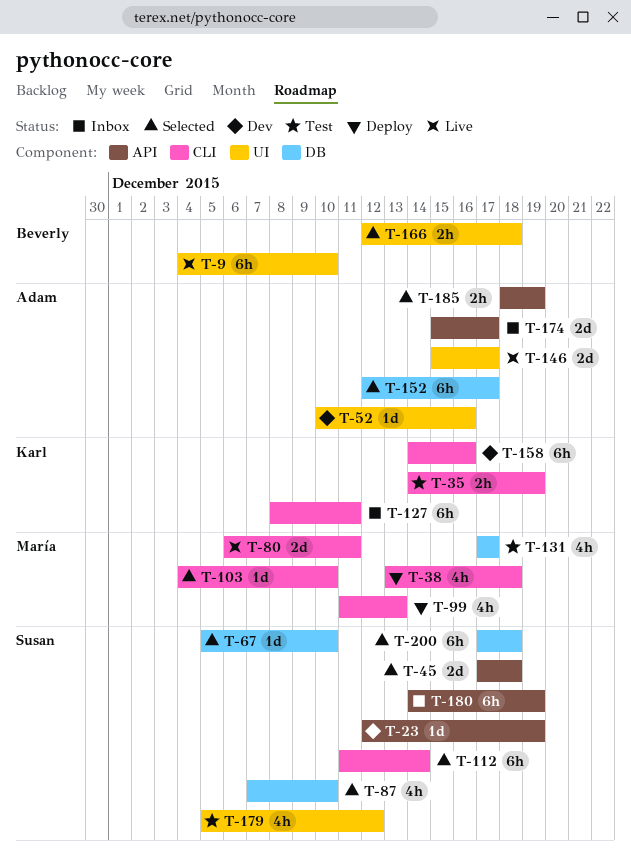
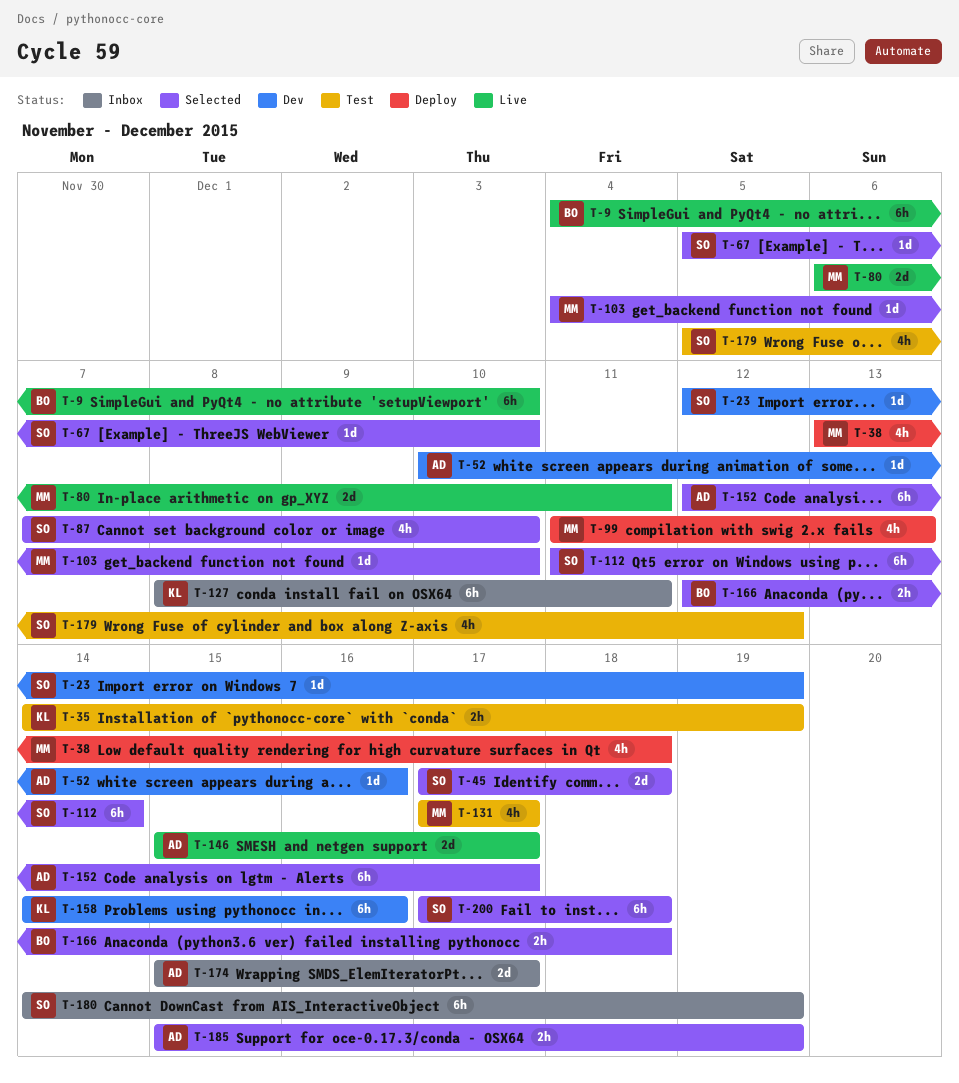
T-185, start: Dec 18 -> Dec 15

